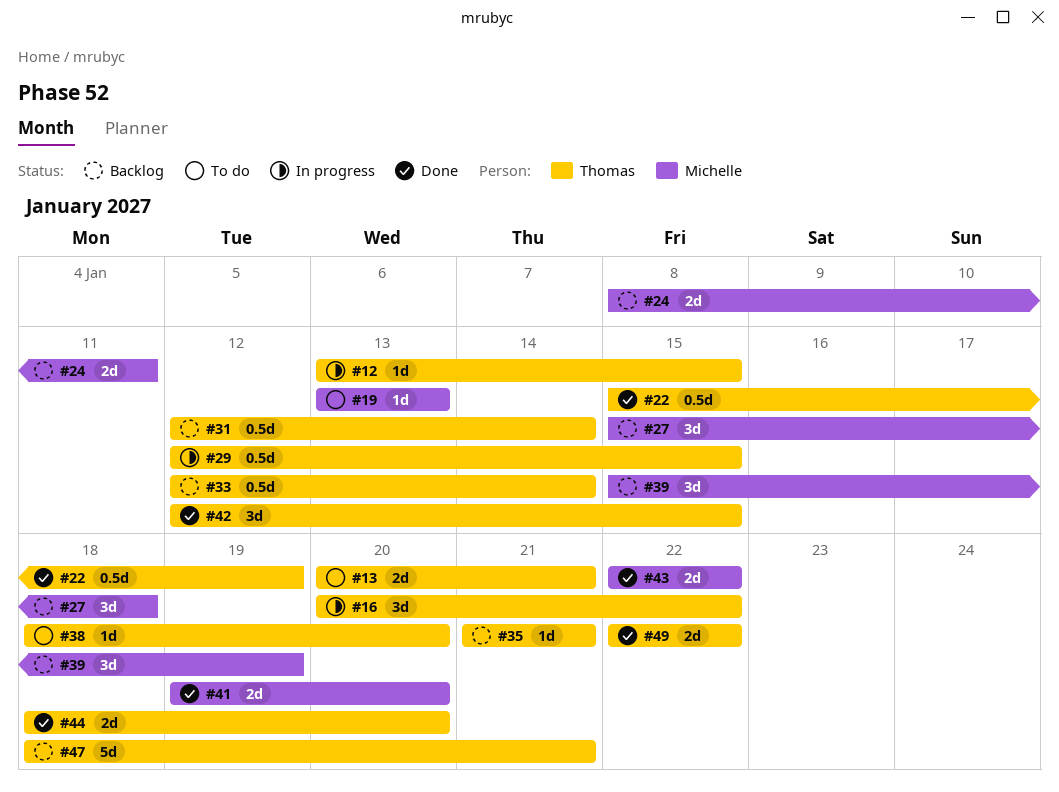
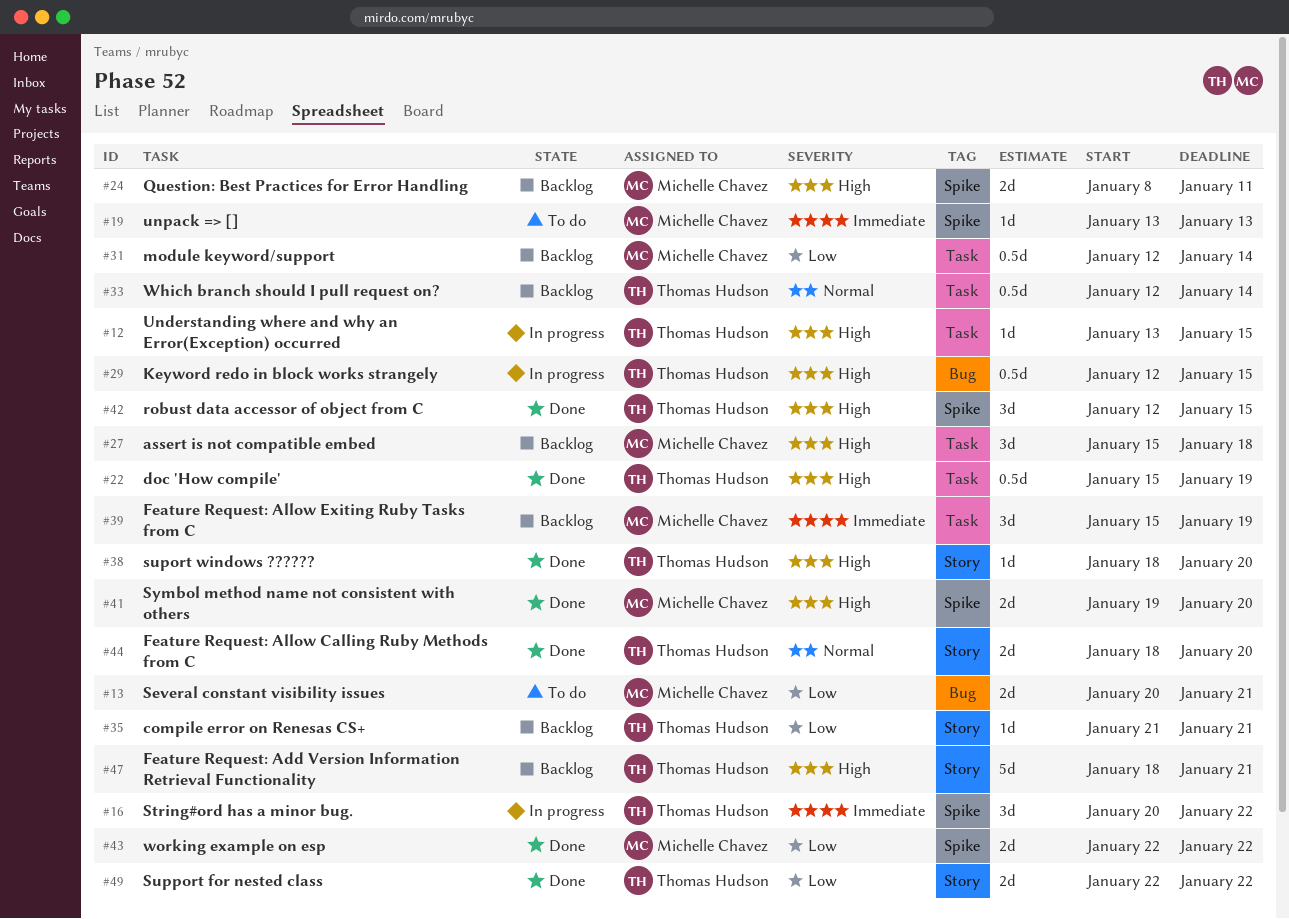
#13, owner: Thomas Hudson -> Michelle Chavez
#31, owner: Thomas Hudson -> Michelle Chavez
#38, status: To do -> Done

